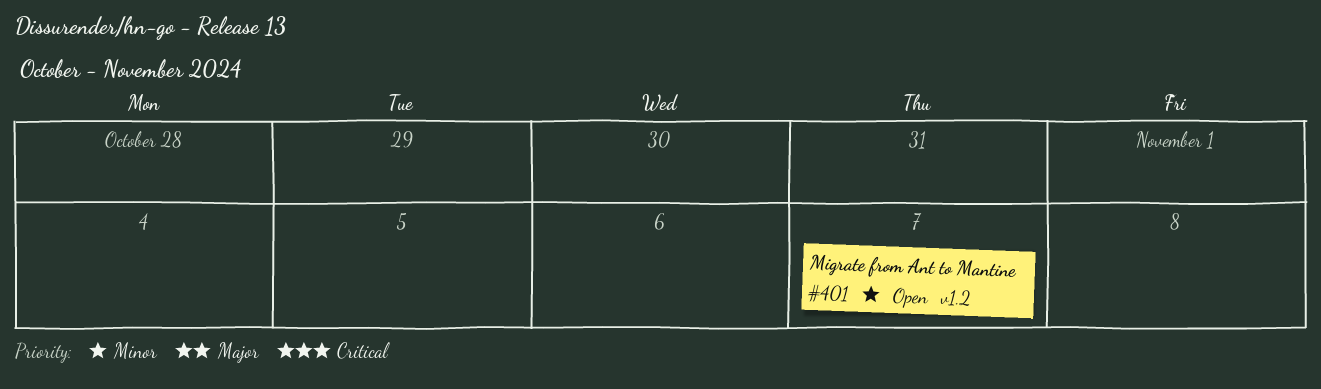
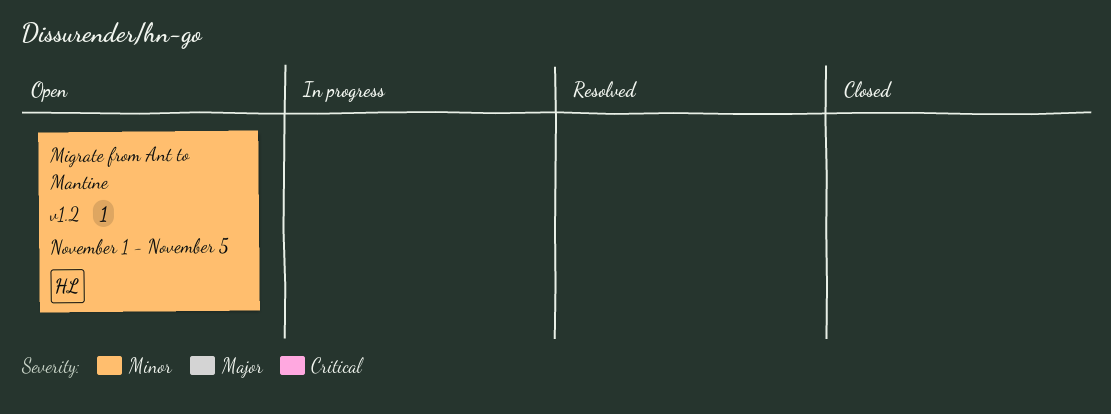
Migrate from Ant to Mantine, due: Nov 7 -> Nov 5

